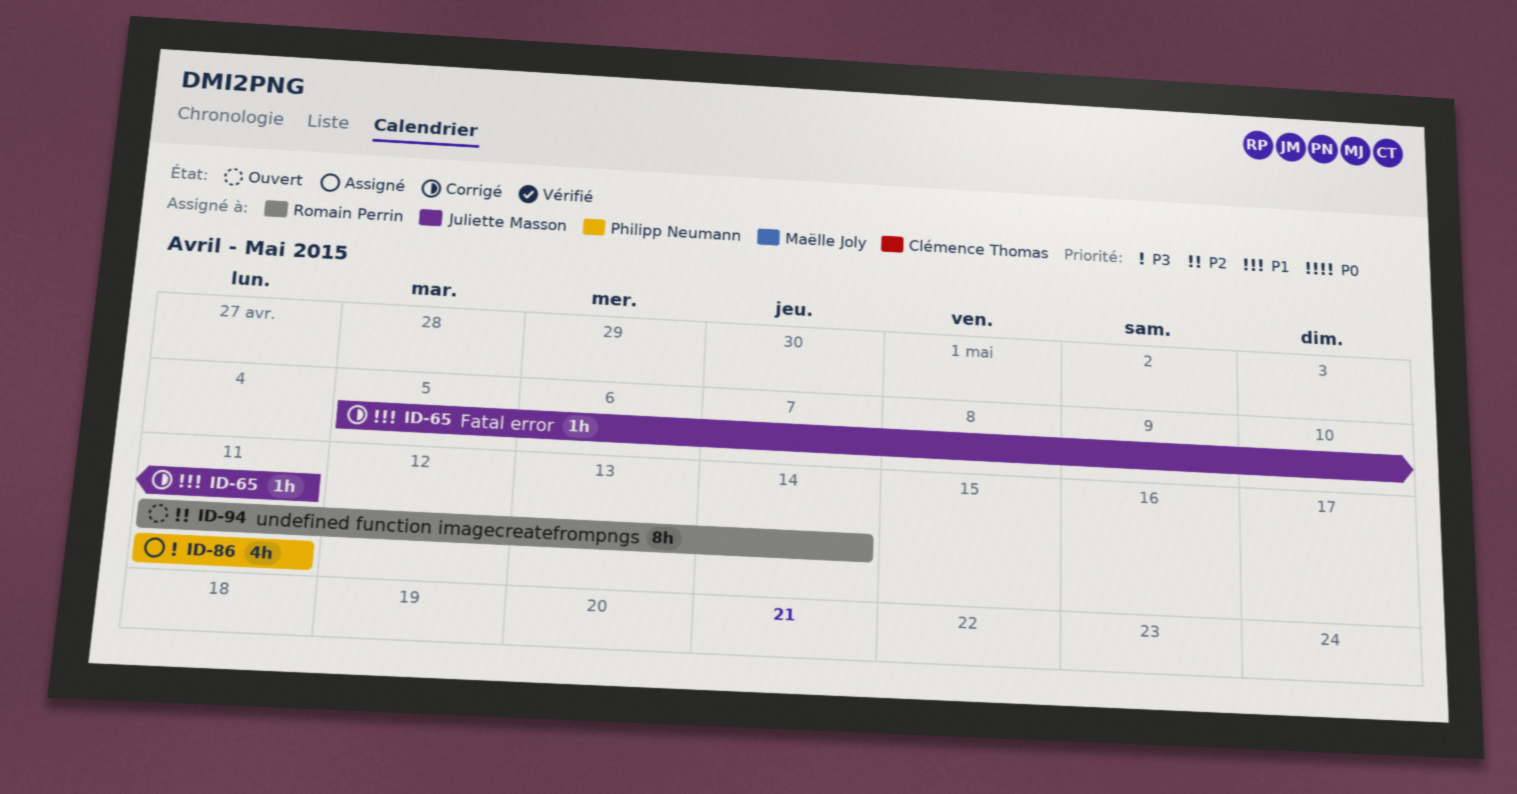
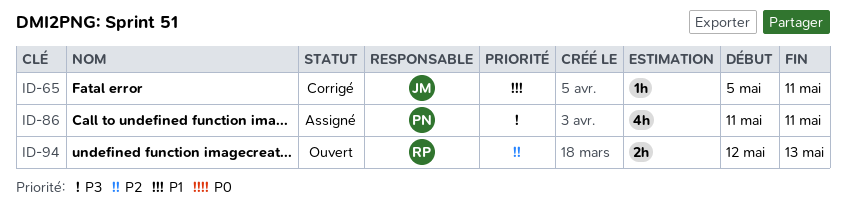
ID-94, estimate: 8h -> 2h
ID-94, start: May 11 -> May 12
ID-94, due: May 14 -> May 13

